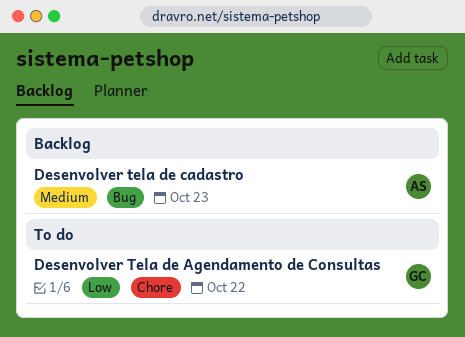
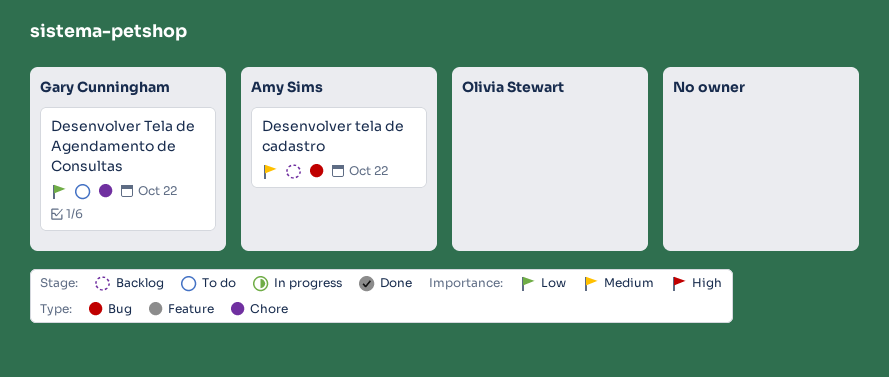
Desenvolver tela de cadastro, due: Oct 23 -> Oct 22

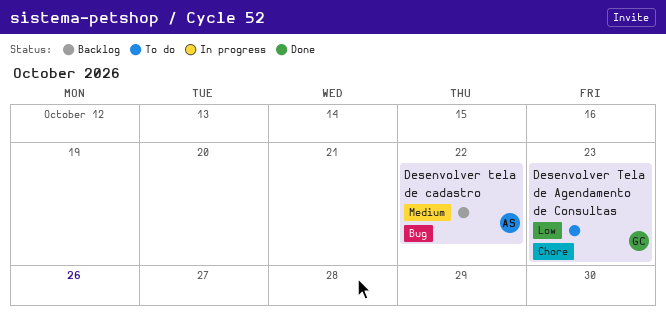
Desenvolver Tela de Agendamento de Consultas, due: Oct 22 -> Oct 23

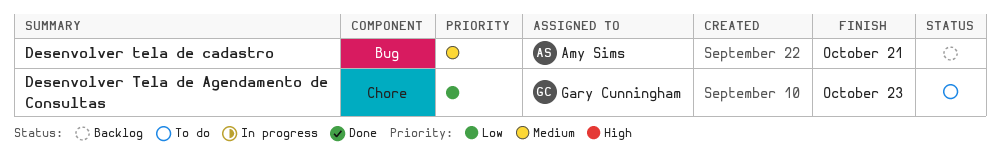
Desenvolver tela de cadastro, due: Oct 22 -> Oct 21

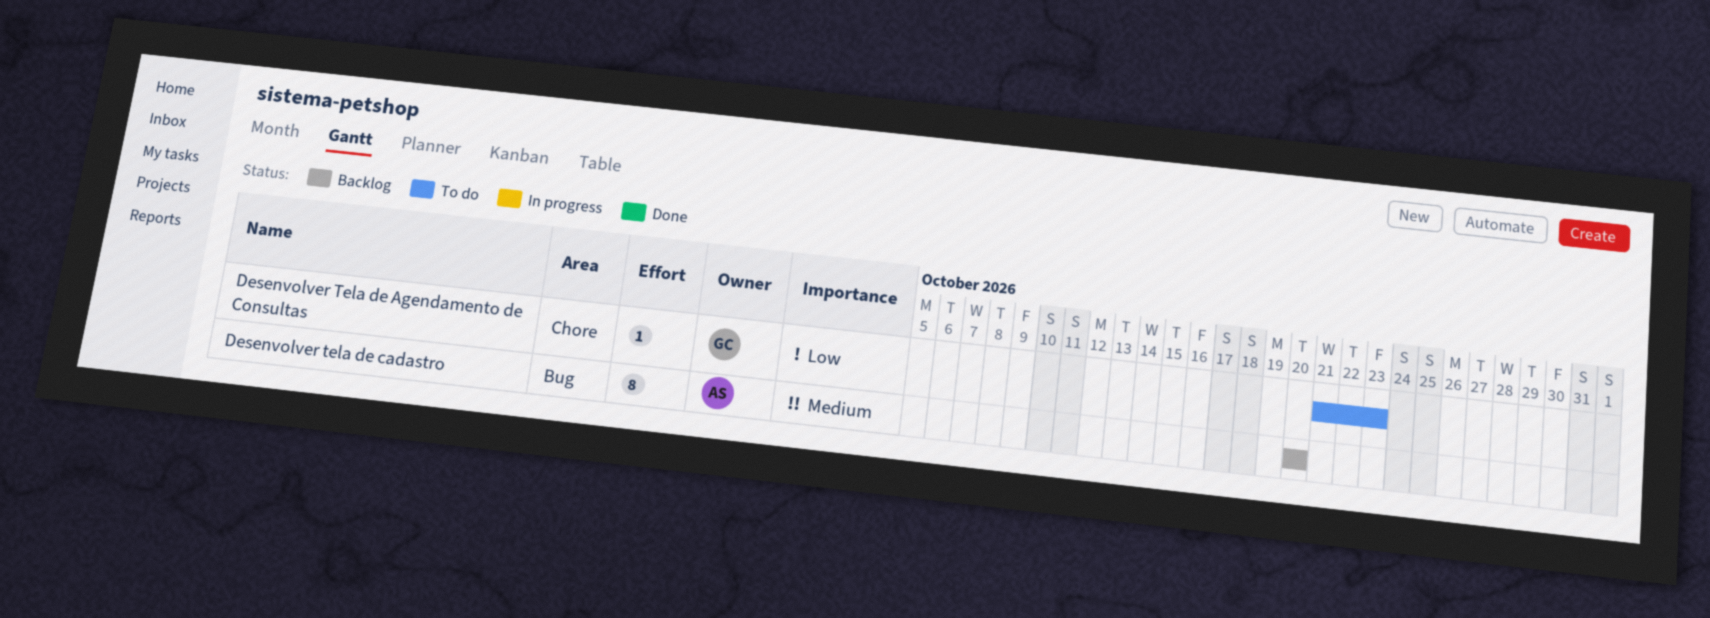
Desenvolver tela de cadastro, due: Oct 21 -> Oct 20

